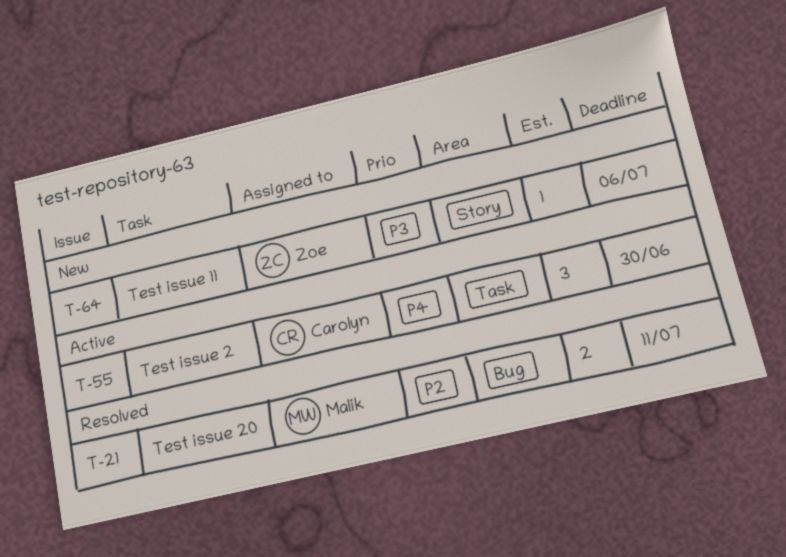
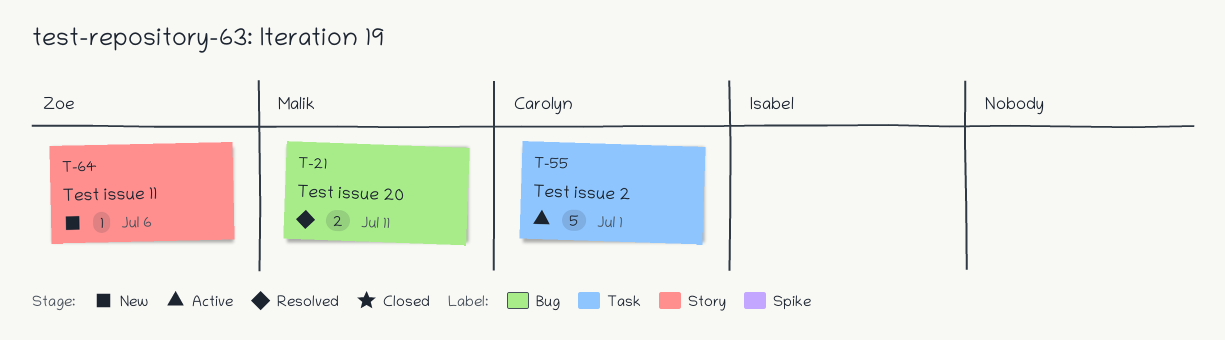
T-55, estimate: 3 -> 5
T-55, due: Jun 30 -> Jul 1

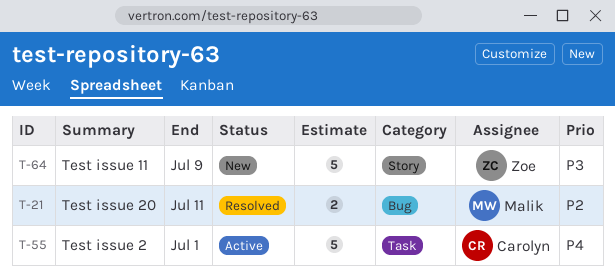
T-64, estimate: 1 -> 5
T-64, due: Jul 6 -> Jul 9

